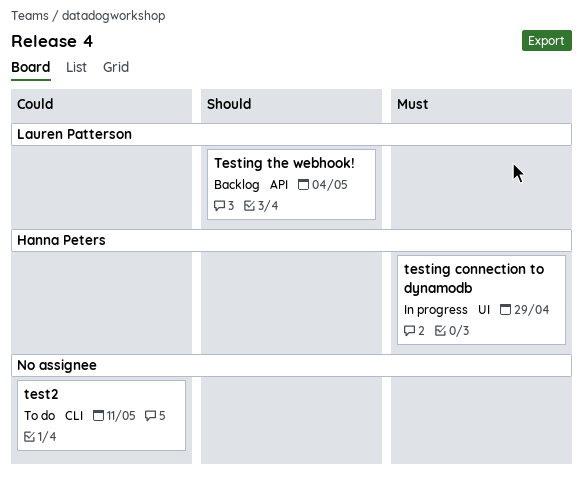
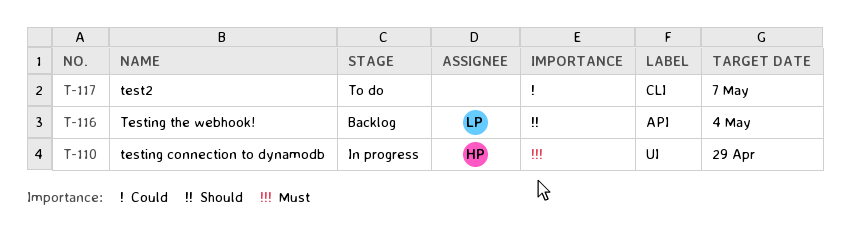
test2, due: May 11 -> May 7

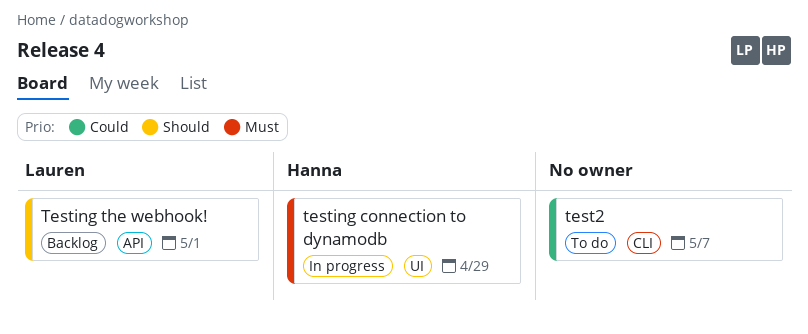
Testing the webhook!, due: May 4 -> May 1

